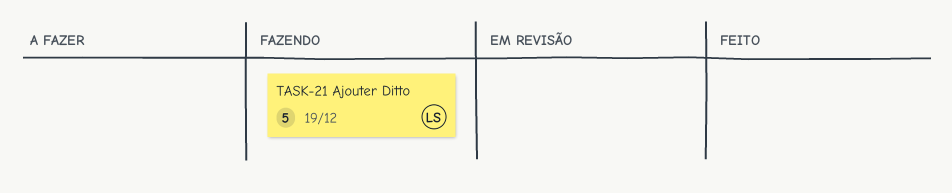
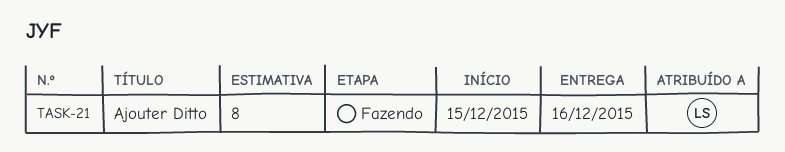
TASK-21, estimate: 5 -> 8
TASK-21, due: Dec 19 -> Dec 16

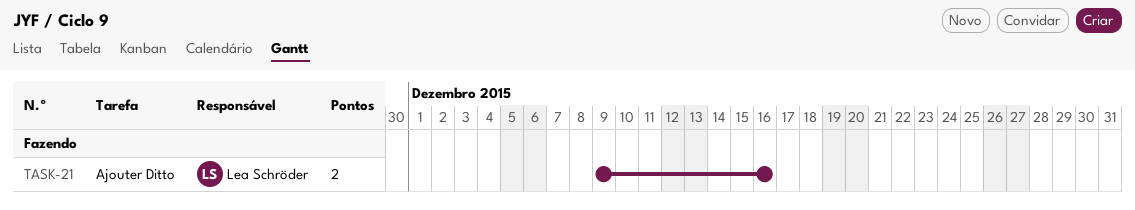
TASK-21, estimate: 8 -> 2
TASK-21, start: Dec 15 -> Dec 9

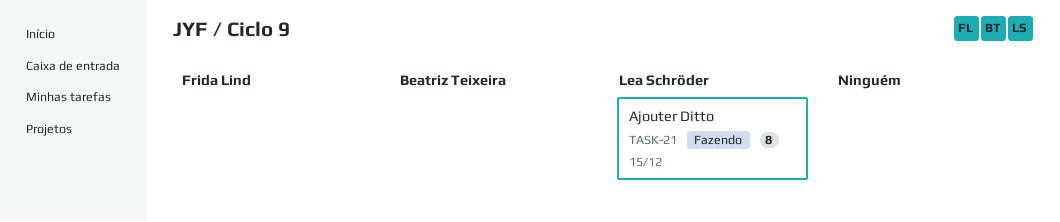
TASK-21, estimate: 2 -> 8
TASK-21, due: Dec 16 -> Dec 15

